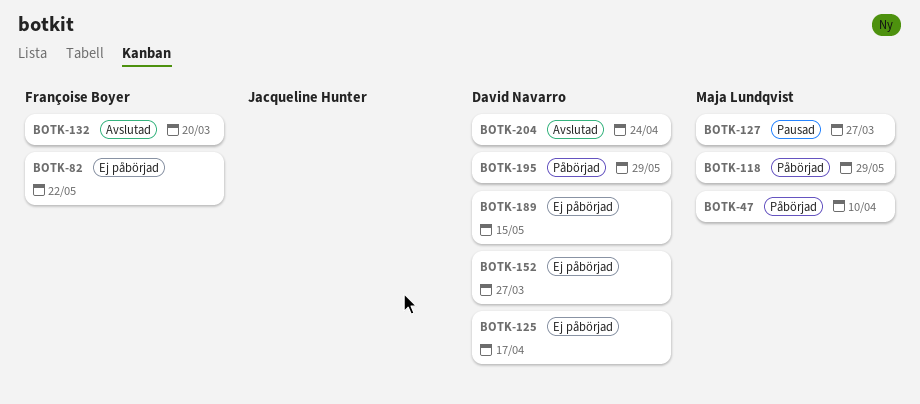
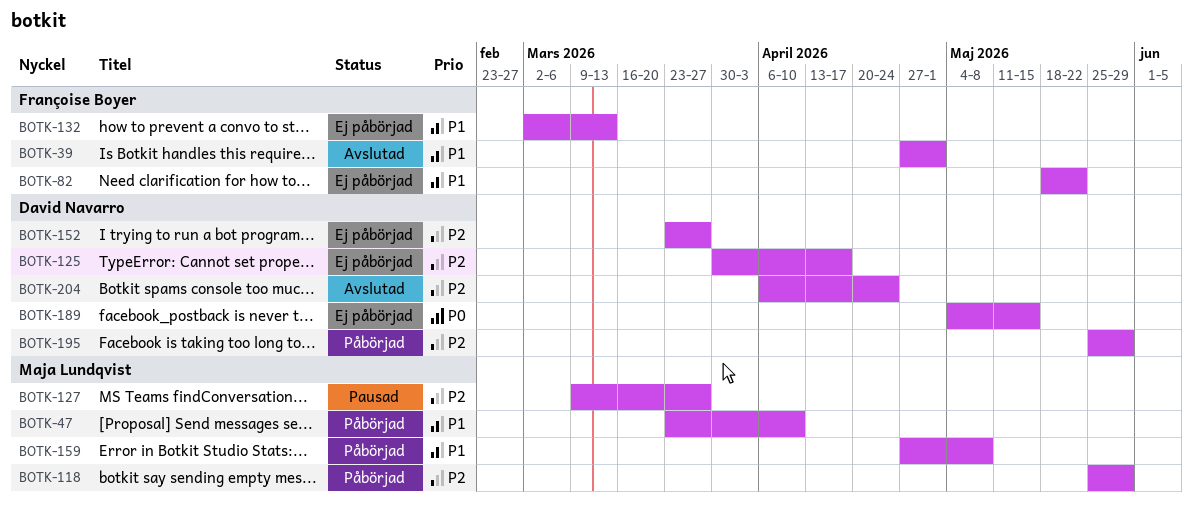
BOTK-39: none -> present
BOTK-132, status: Avslutad -> Ej påbörjad
BOTK-132, due: Mar 20 -> Mar 13
BOTK-159: none -> present

